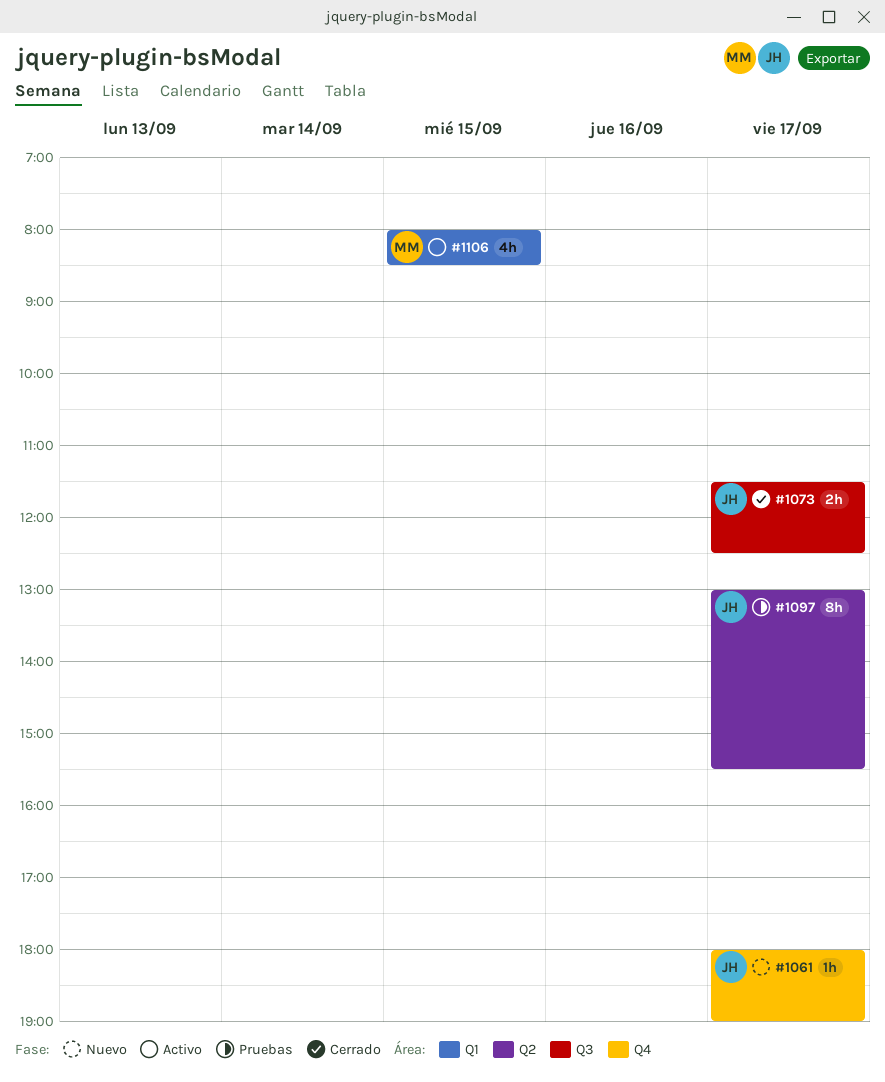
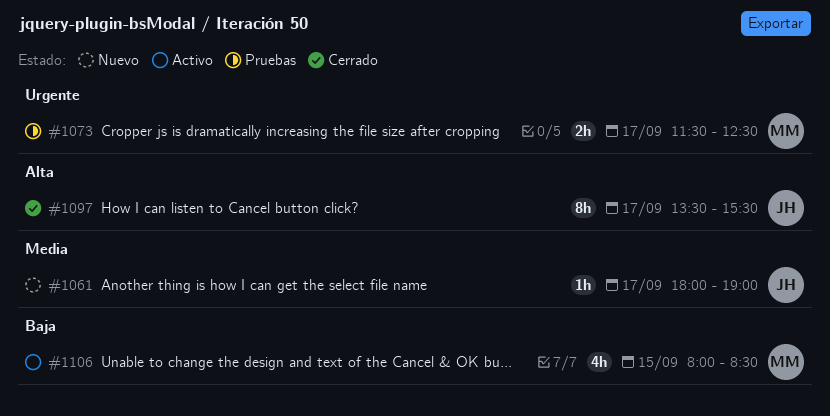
#1073, status: Cerrado -> Pruebas
#1073, owner: JH -> MM
#1097, status: Pruebas -> Cerrado
#1097, begins: 13:00 -> 13:30

